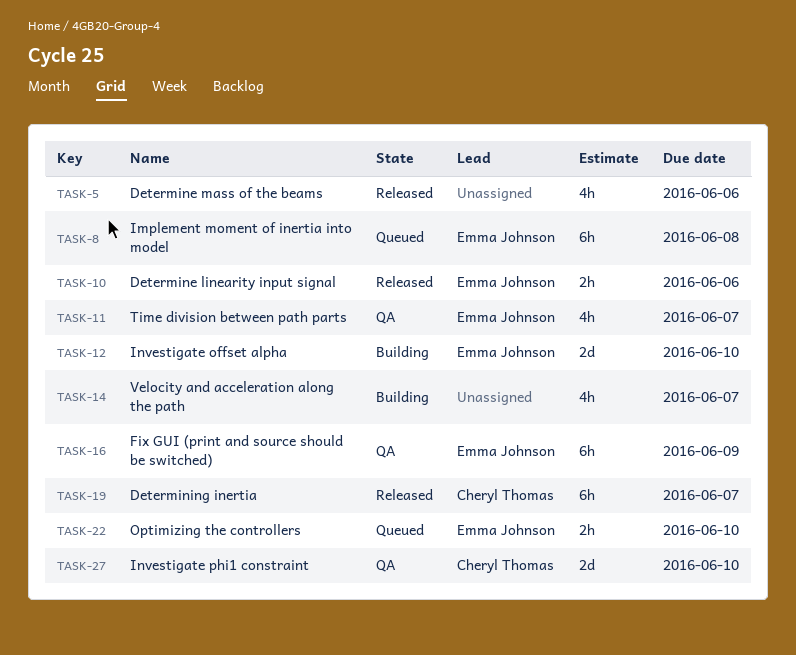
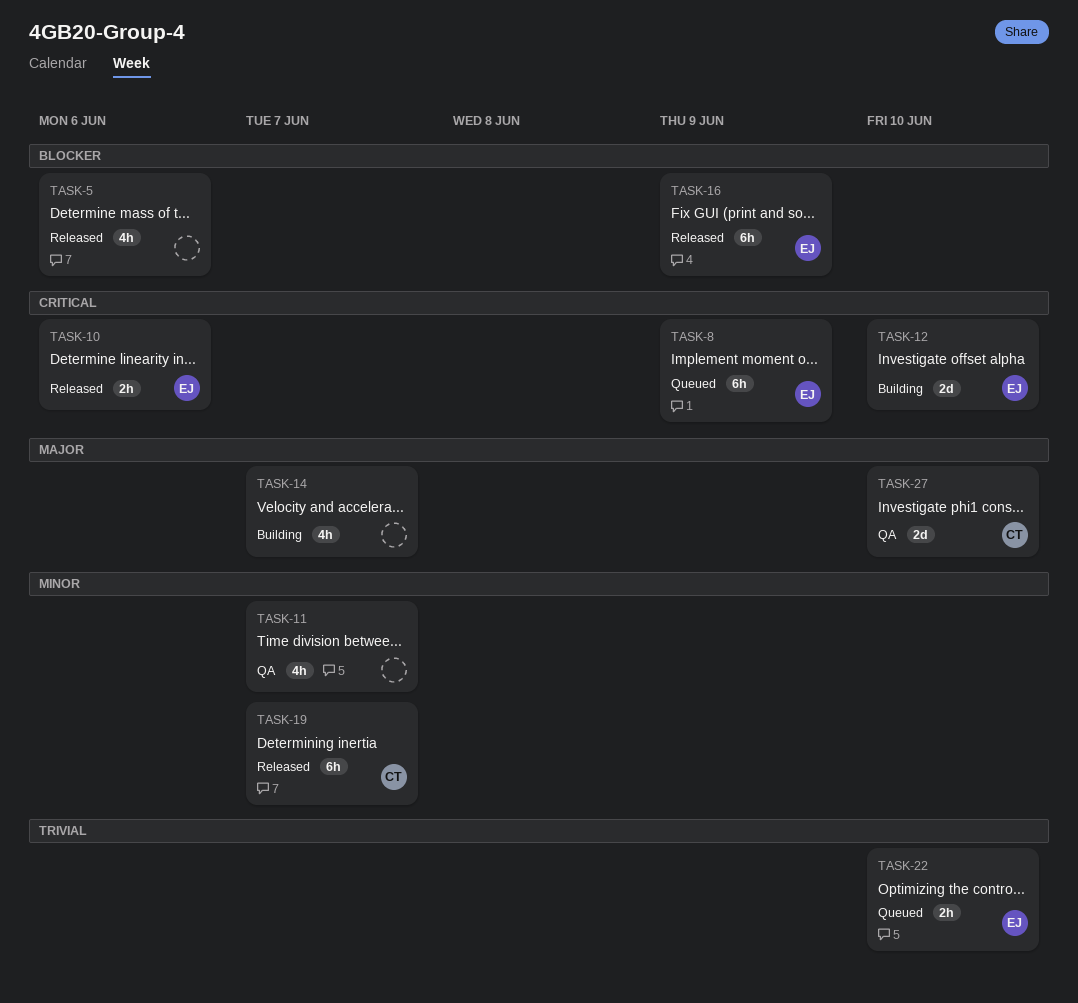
TASK-8, due: Jun 8 -> Jun 9
TASK-11, owner: Emma Johnson -> none
TASK-16, status: QA -> Released

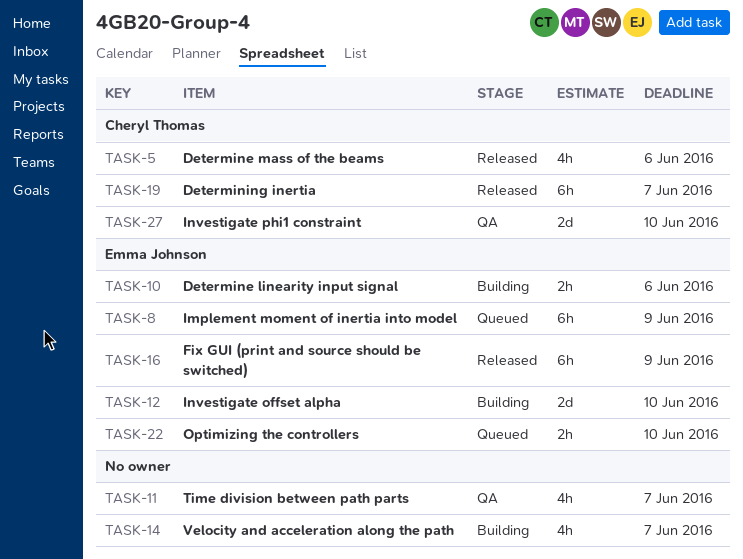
TASK-5, owner: none -> Cheryl Thomas
TASK-10, status: Released -> Building

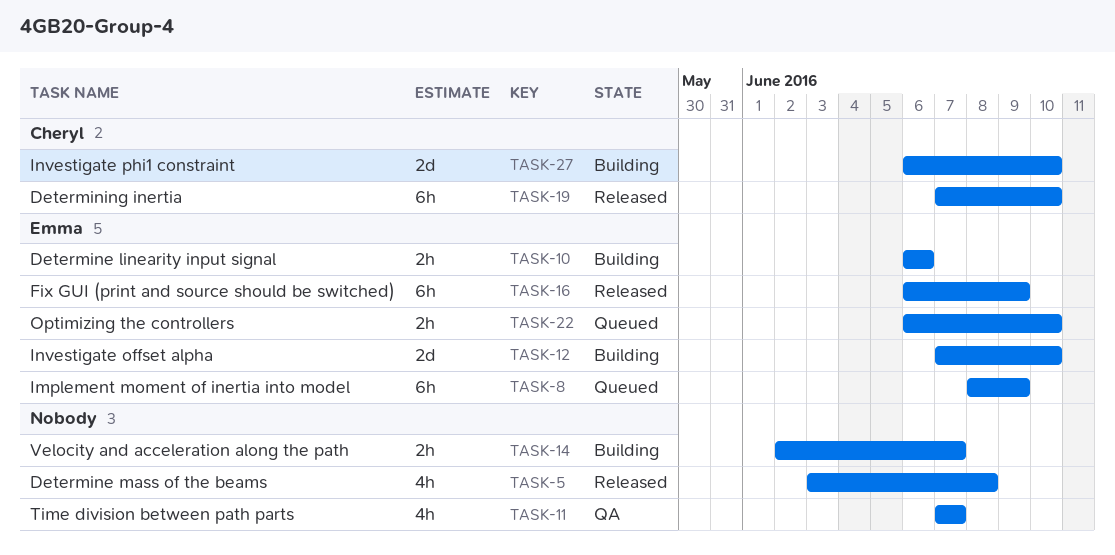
TASK-5, owner: Cheryl Thomas -> none
TASK-5, due: Jun 6 -> Jun 8
TASK-14, estimate: 4h -> 2h
TASK-19, due: Jun 7 -> Jun 10
TASK-27, status: QA -> Building

